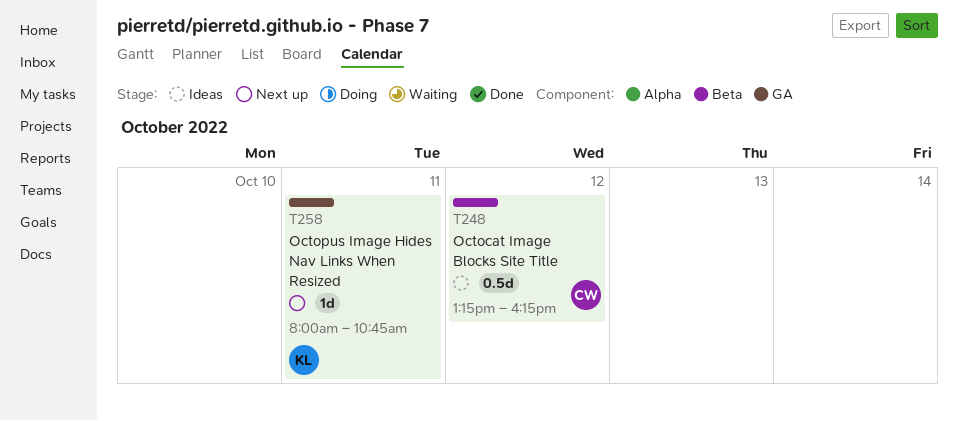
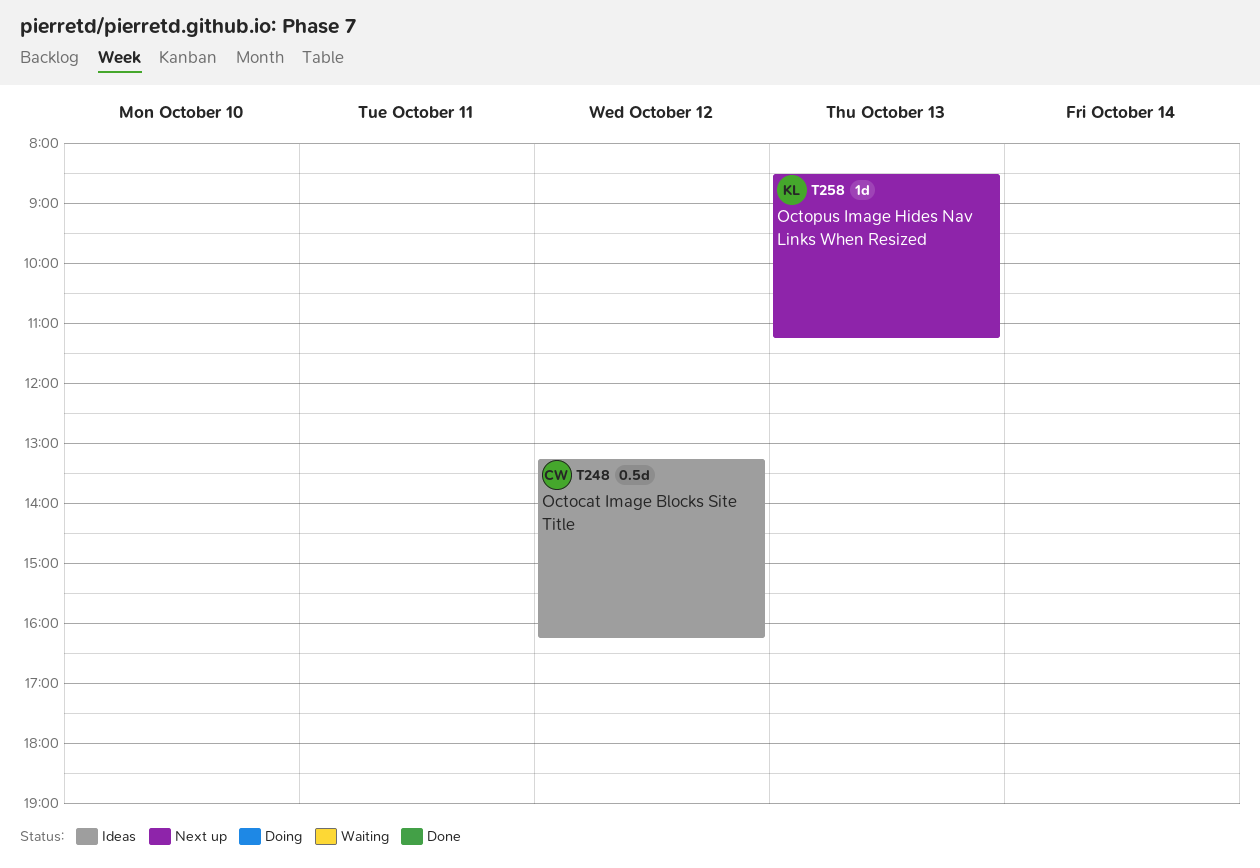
T258, day: Oct 11 -> Oct 13
T258, begins: 08:00 -> 08:30
T258, ends: 10:45 -> 11:15

